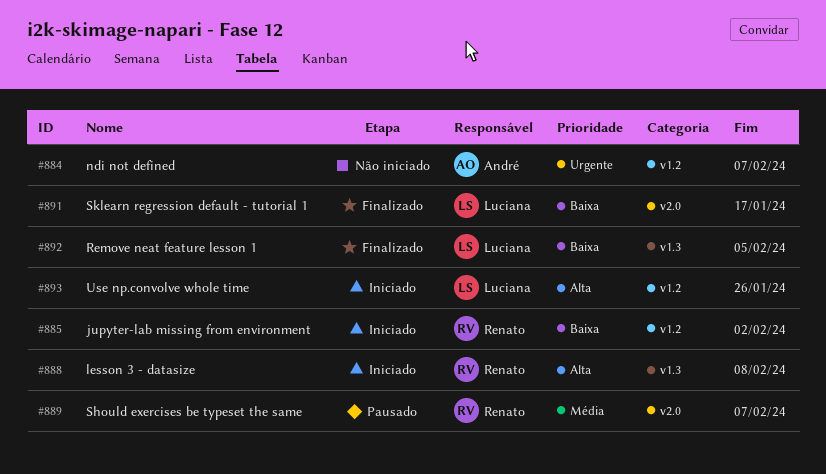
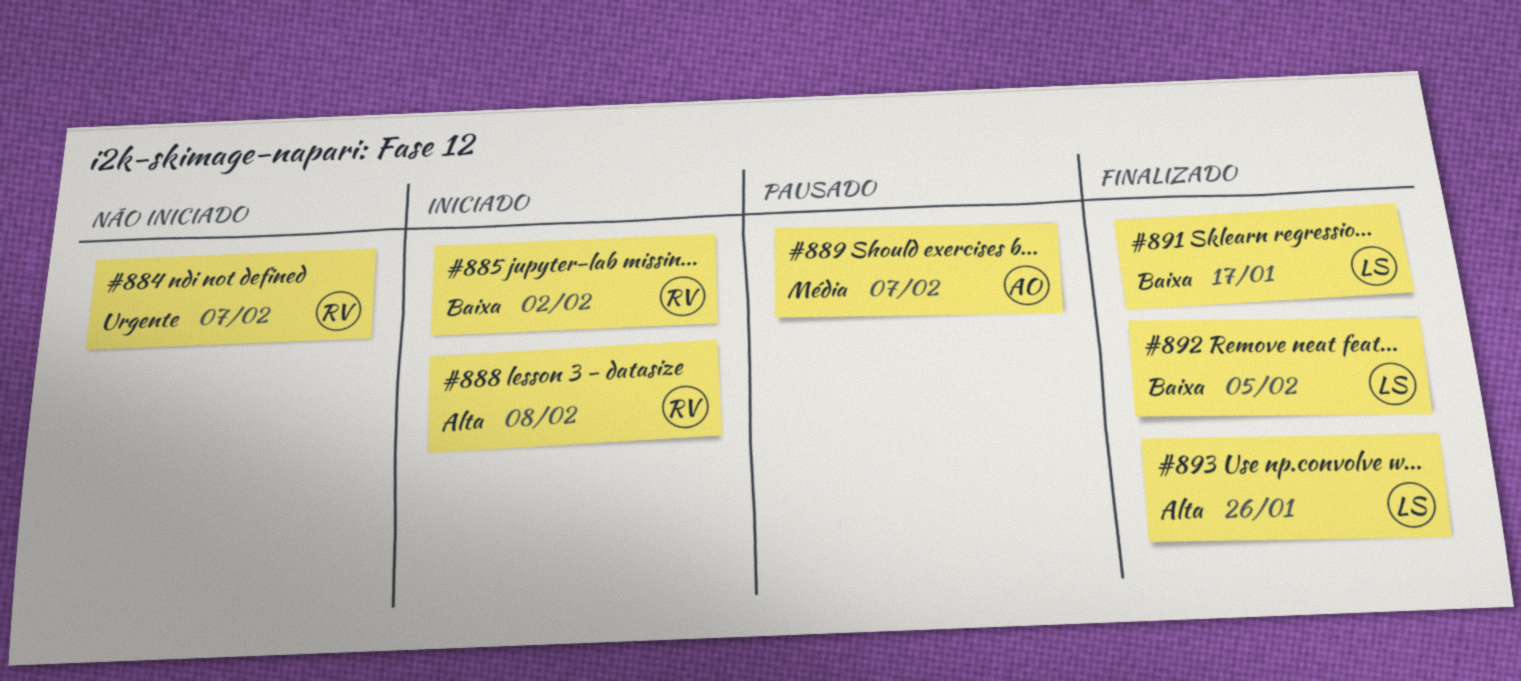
#884, owner: André -> Renato
#889, owner: Renato -> André
#893, status: Iniciado -> Finalizado

